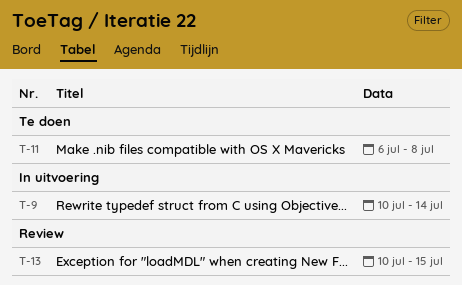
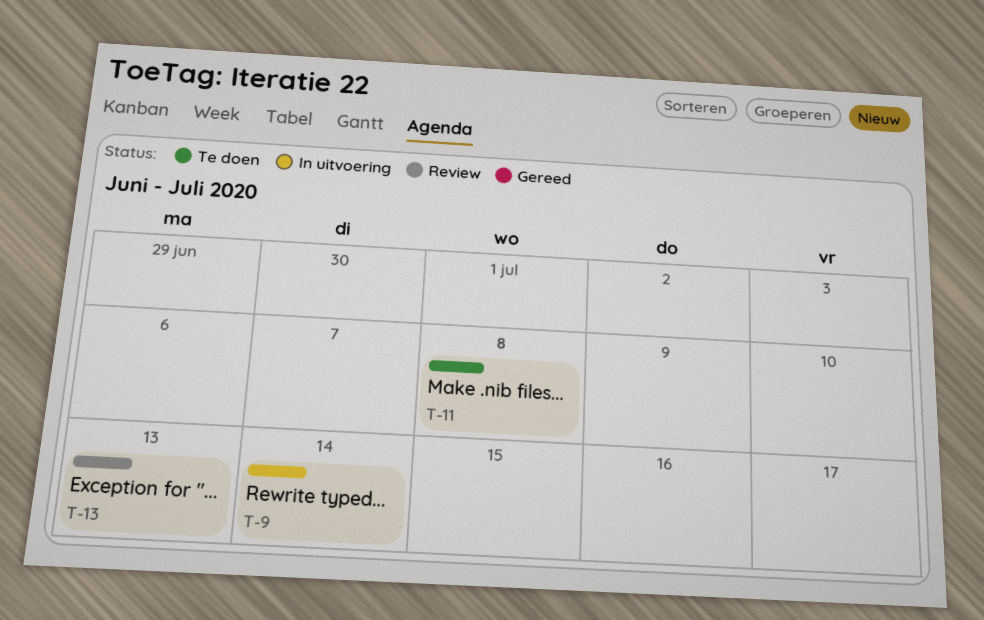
T-13, due: Jul 15 -> Jul 13

